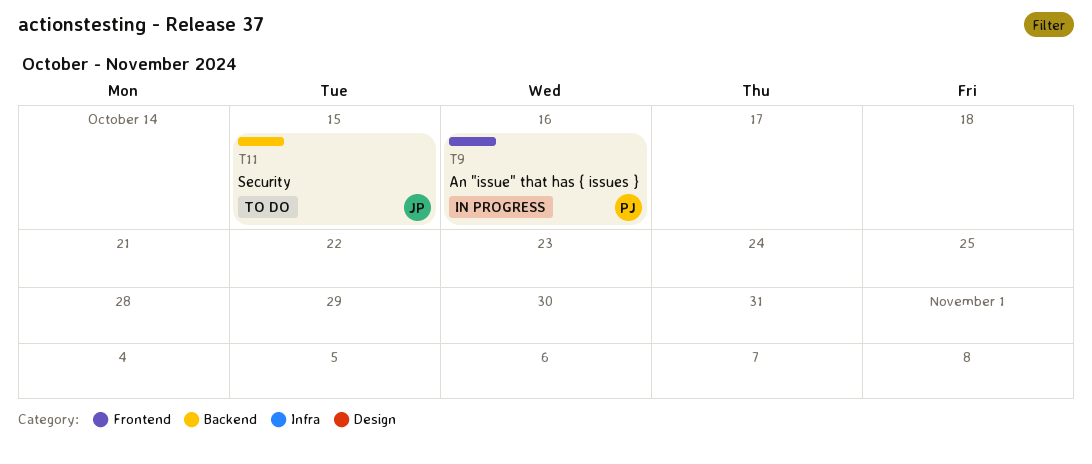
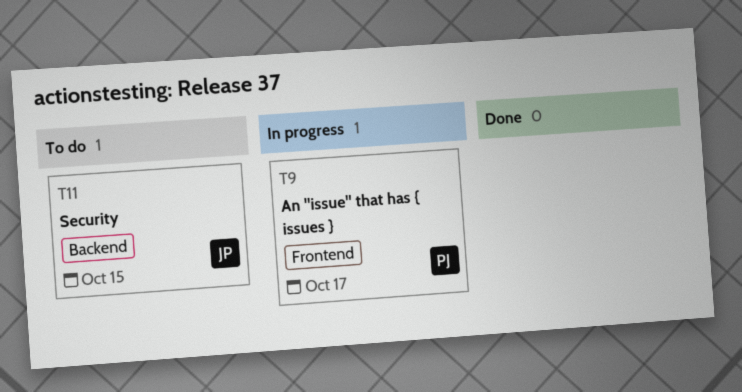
T9, due: Oct 16 -> Oct 17

